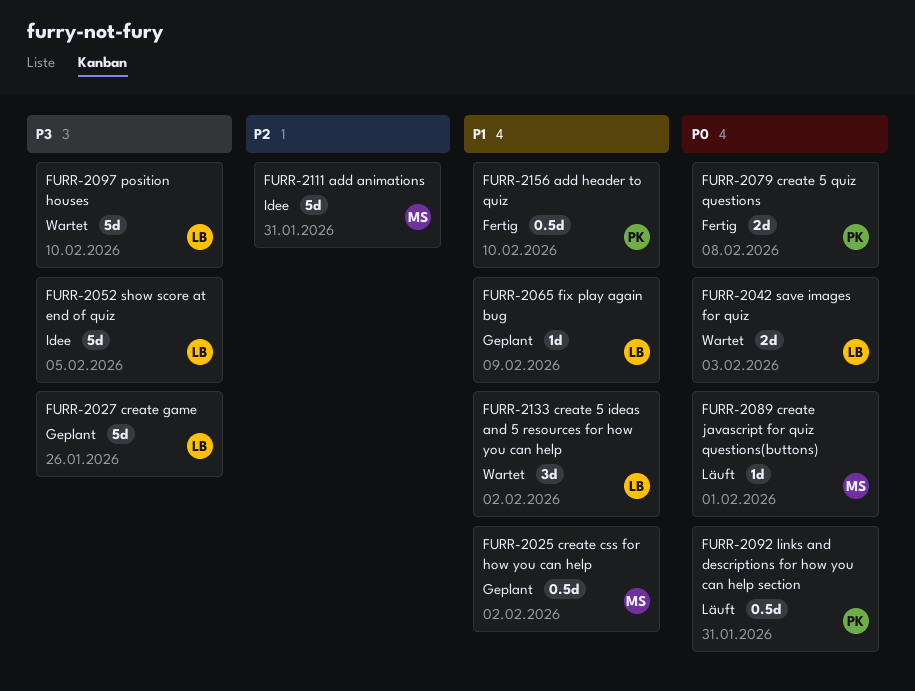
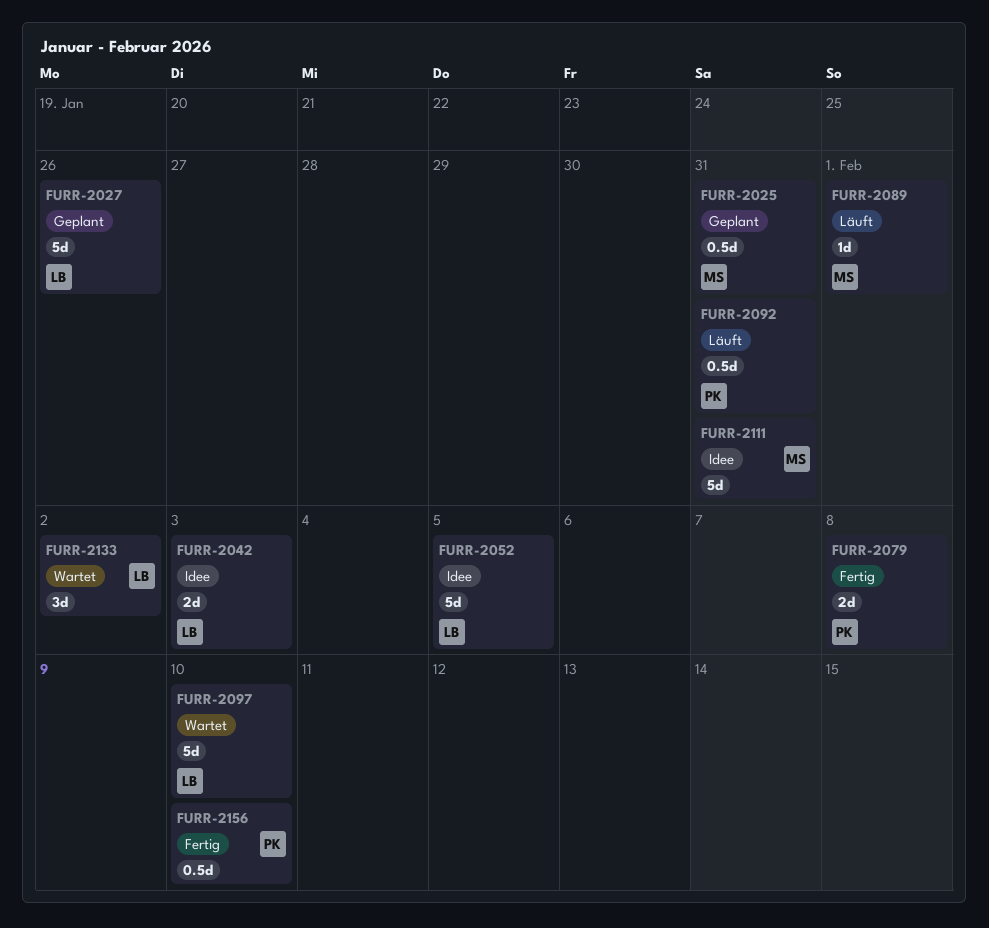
FURR-2025, due: Feb 2 -> Jan 31
FURR-2042, status: Wartet -> Idee
FURR-2065: present -> none

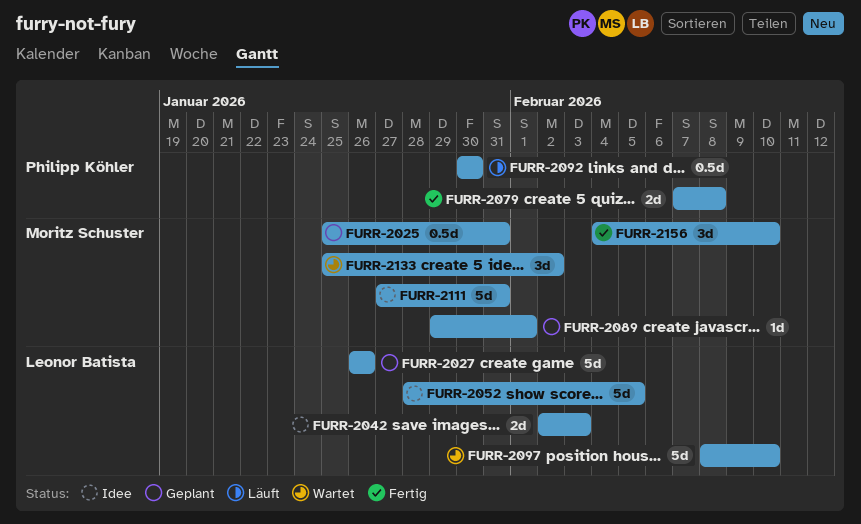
FURR-2089, status: Läuft -> Geplant
FURR-2092, due: Jan 31 -> Jan 30
FURR-2133, owner: Leonor Batista -> Moritz Schuster
FURR-2156, owner: Philipp Köhler -> Moritz Schuster
FURR-2156, estimate: 0.5d -> 3d

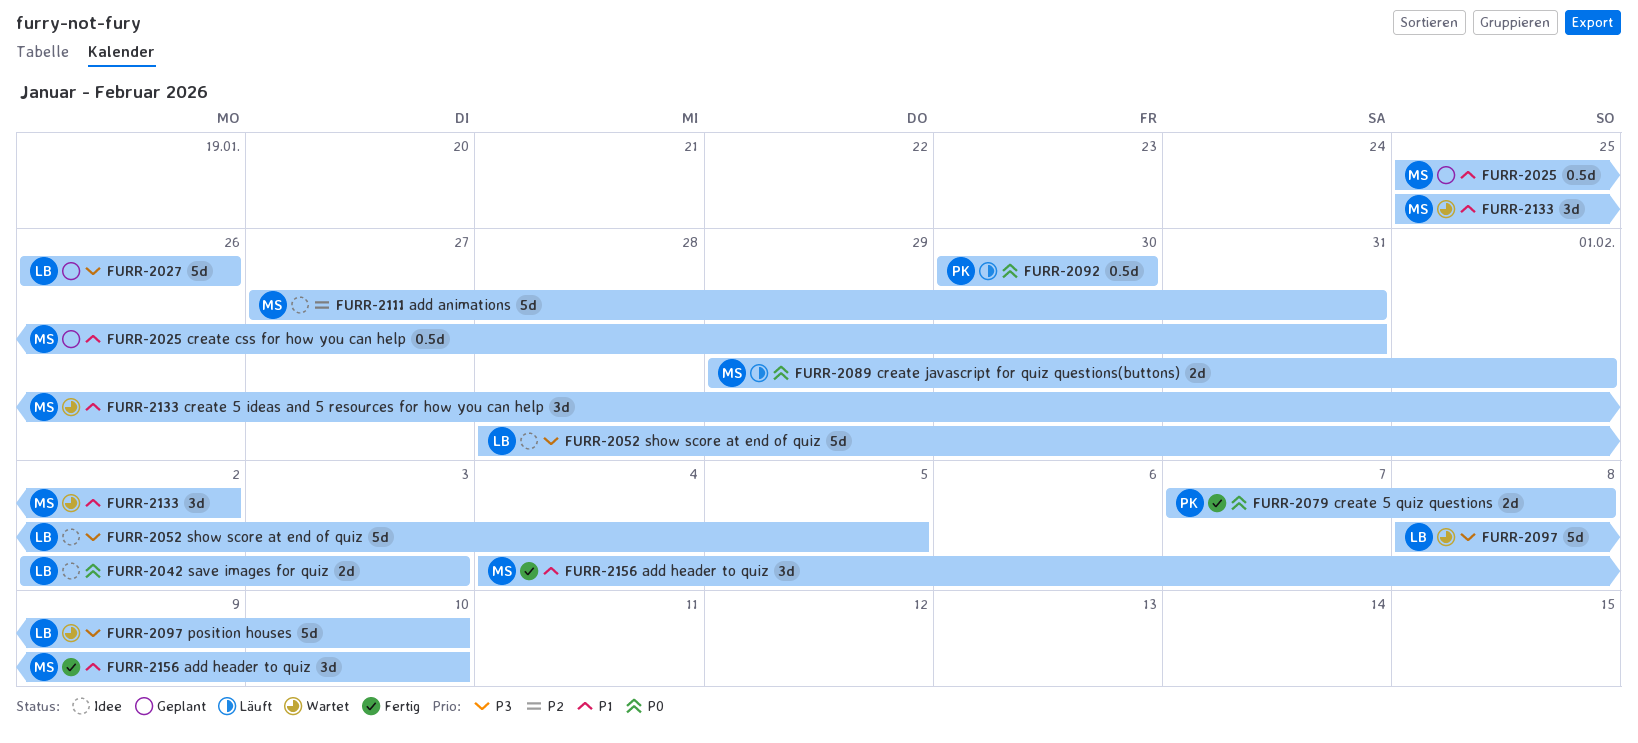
FURR-2089, status: Geplant -> Läuft
FURR-2089, estimate: 1d -> 2d

